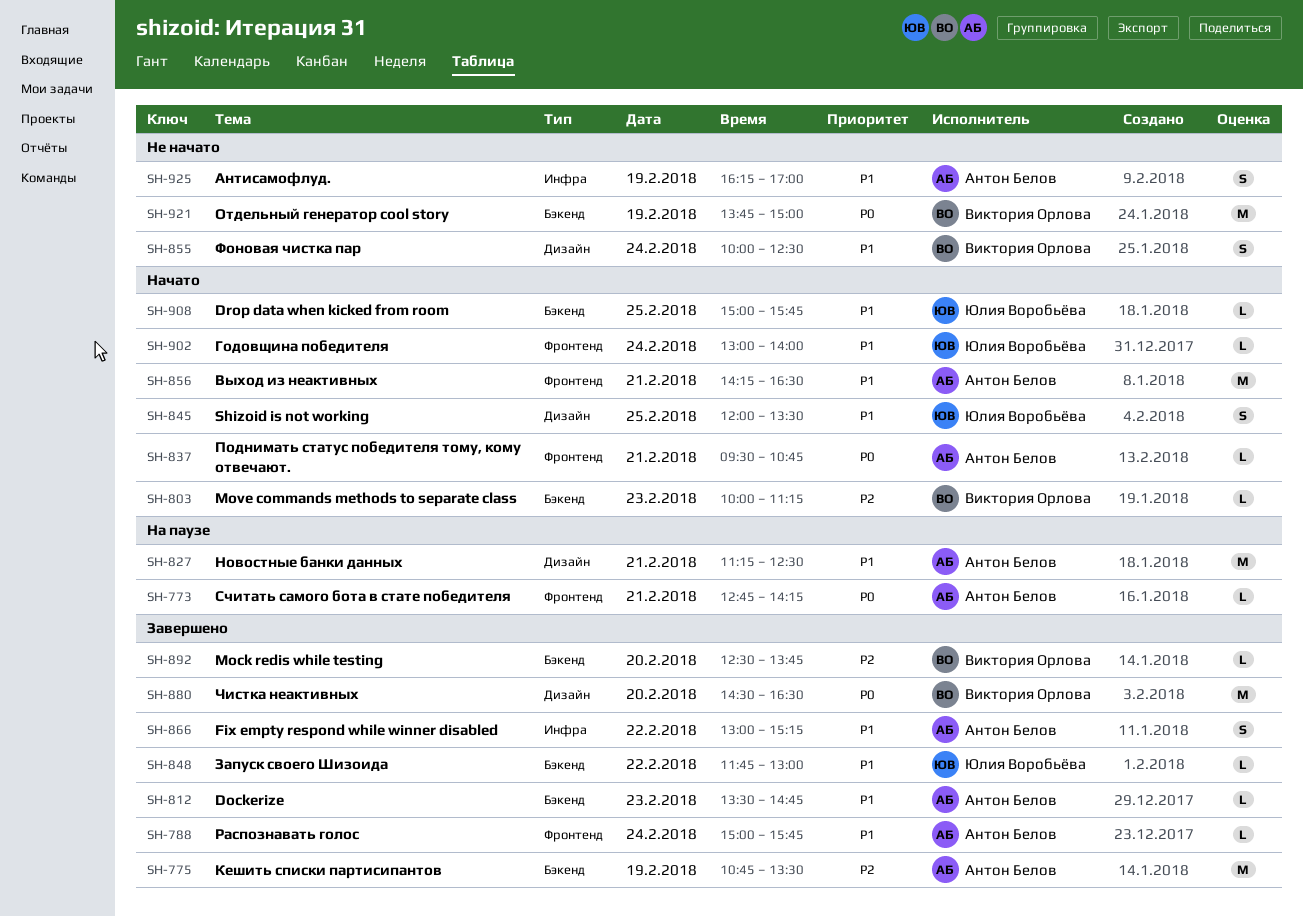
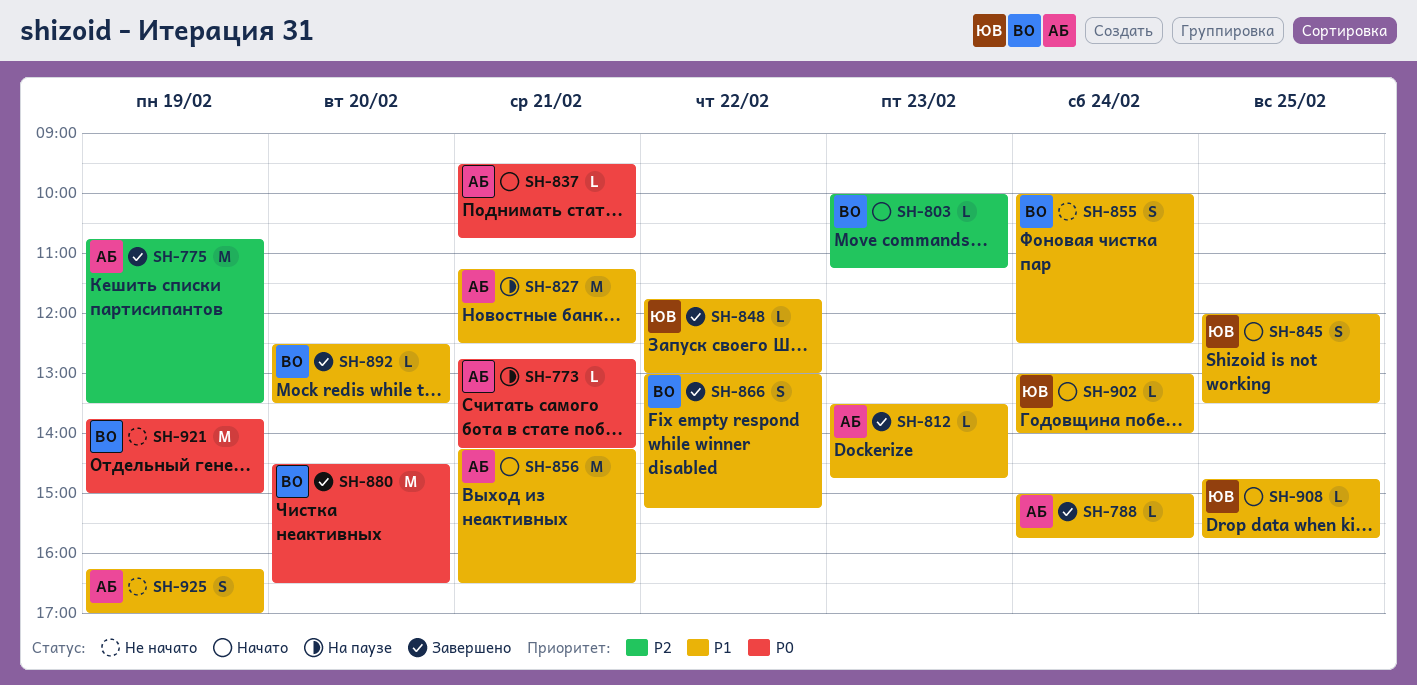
SH-866, owner: Антон Белов -> Виктория Орлова
SH-892, priority: P2 -> P1
SH-892, ends: 13:45 -> 13:30
SH-908, begins: 15:00 -> 14:45

